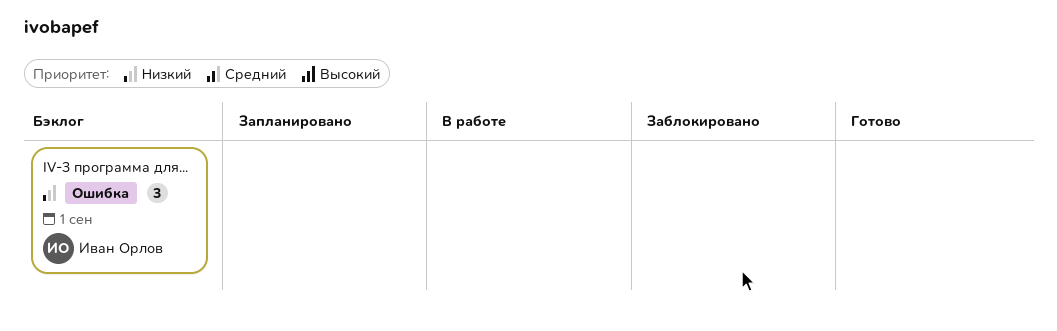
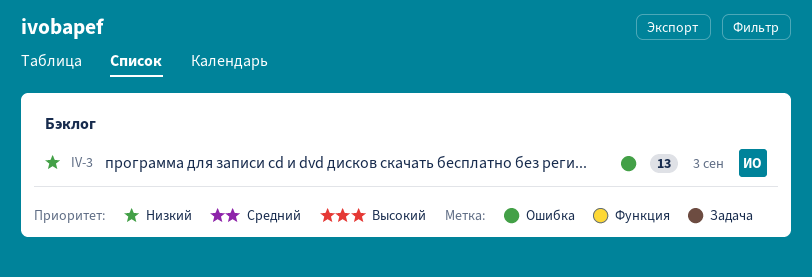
IV-3, estimate: 3 -> 13
IV-3, due: Sep 1 -> Sep 3

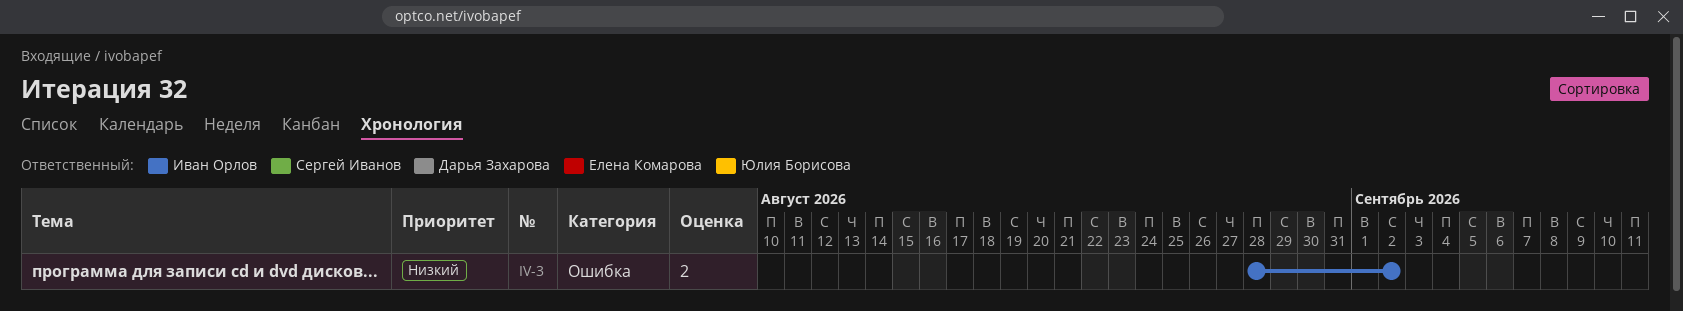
IV-3, estimate: 13 -> 2
IV-3, due: Sep 3 -> Sep 2

